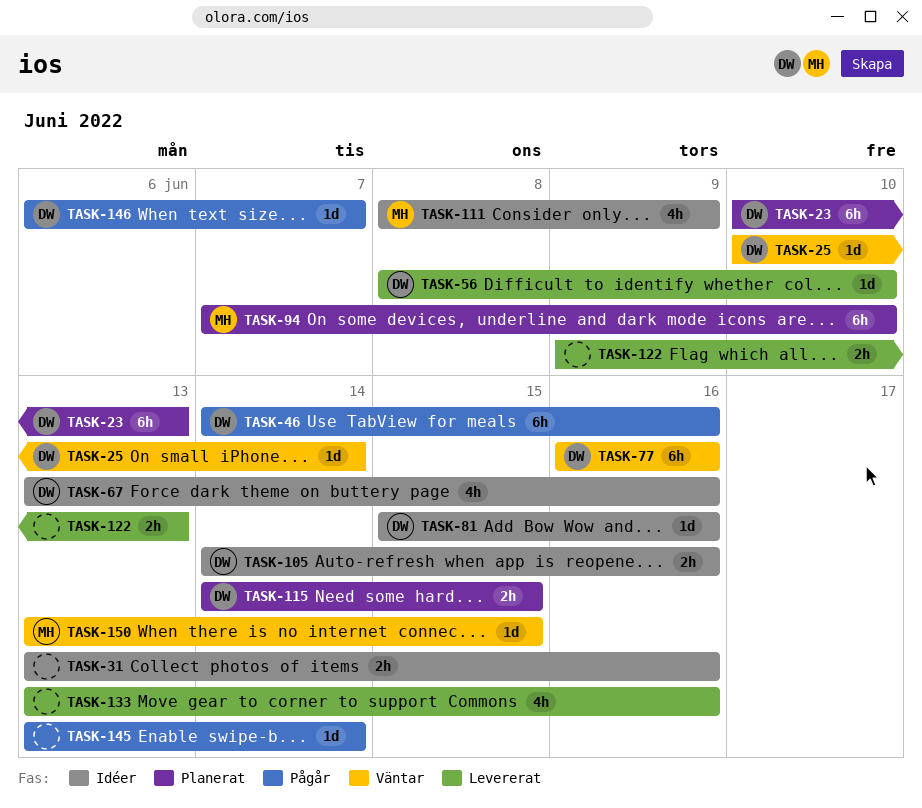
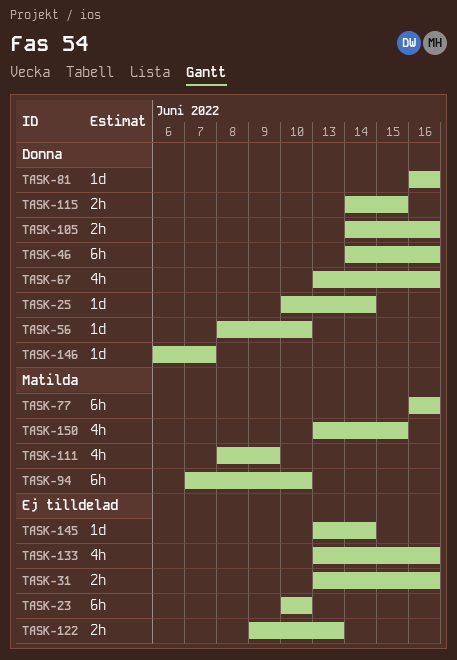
TASK-23, owner: Donna -> none
TASK-23, due: Jun 13 -> Jun 10
TASK-77, owner: Donna -> Matilda
TASK-81, start: Jun 15 -> Jun 16
TASK-150, estimate: 1d -> 4h

